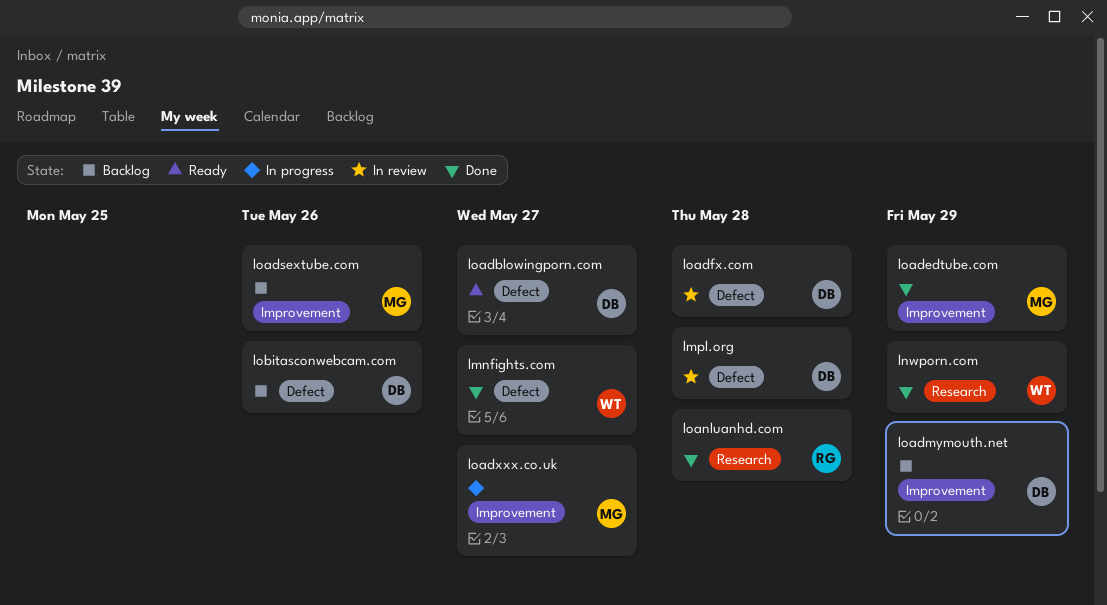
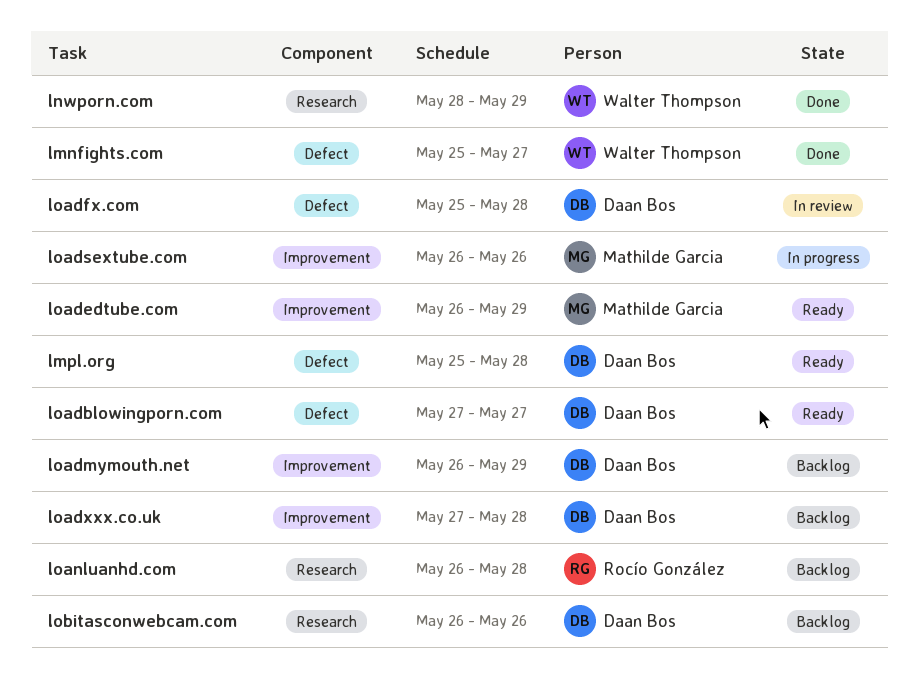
lmpl.org, status: In review -> Ready
loadedtube.com, status: Done -> Ready
loadsextube.com, status: Backlog -> In progress
loadxxx.co.uk, status: In progress -> Backlog
loadxxx.co.uk, owner: Mathilde Garcia -> Daan Bos
loadxxx.co.uk, due: May 27 -> May 28
loanluanhd.com, status: Done -> Backlog
lobitasconwebcam.com, label: Defect -> Research

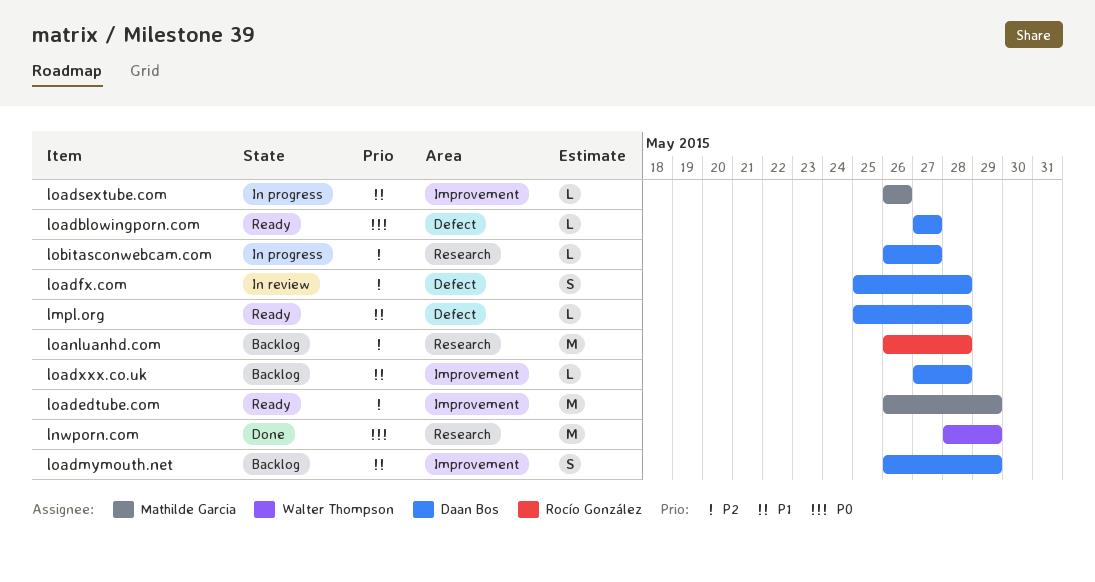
lmnfights.com: present -> none
lobitasconwebcam.com, status: Backlog -> In progress
lobitasconwebcam.com, due: May 26 -> May 27

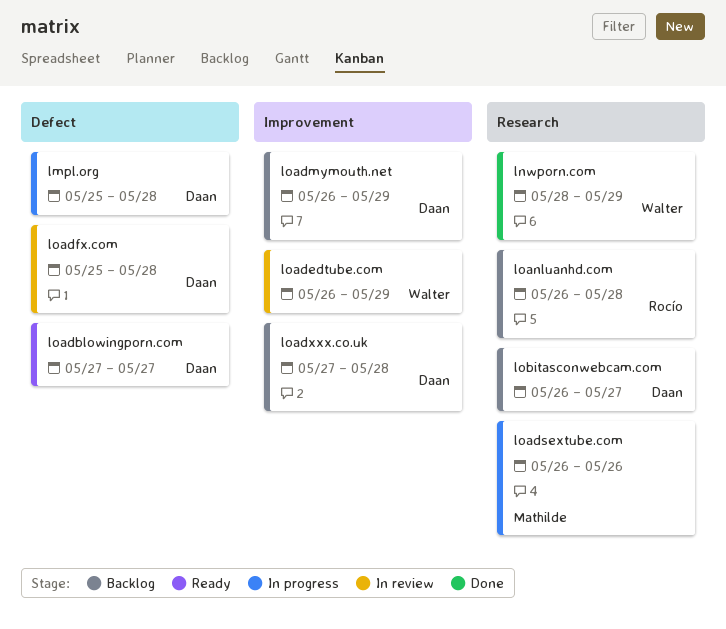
lmpl.org, status: Ready -> In progress
loadedtube.com, status: Ready -> In review
loadedtube.com, owner: Mathilde Garcia -> Walter Thompson
loadsextube.com, label: Improvement -> Research
lobitasconwebcam.com, status: In progress -> Backlog

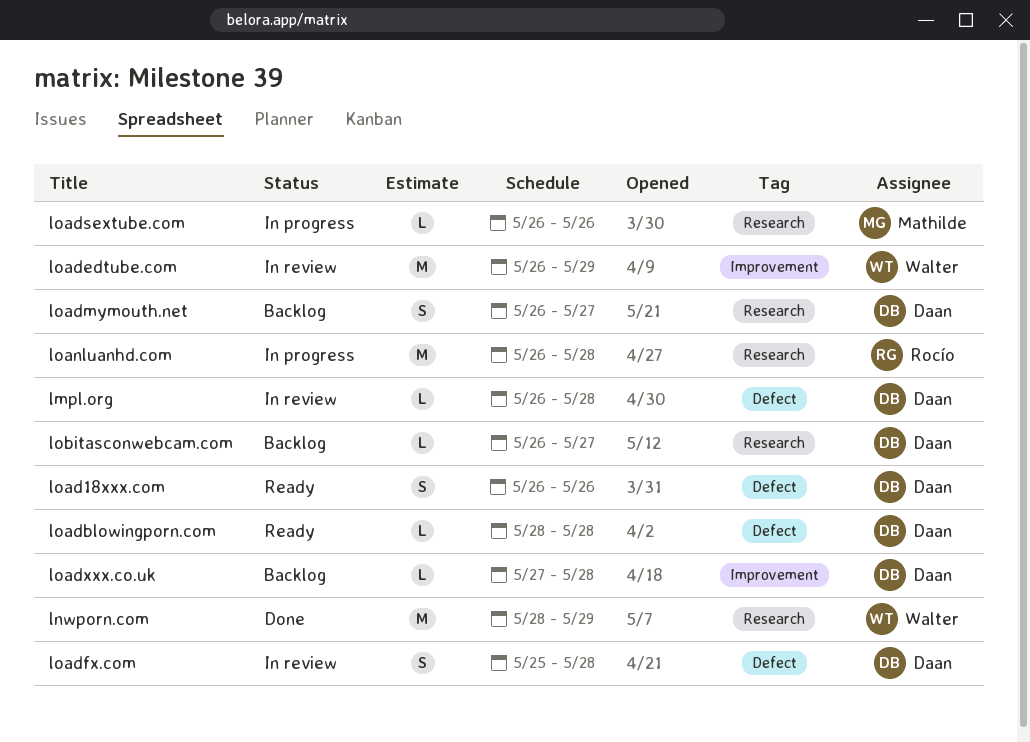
lmpl.org, status: In progress -> In review
lmpl.org, start: May 25 -> May 26
load18xxx.com: none -> present
loadblowingporn.com, start: May 27 -> May 28
loadblowingporn.com, due: May 27 -> May 28
loadmymouth.net, label: Improvement -> Research
loadmymouth.net, due: May 29 -> May 27
loanluanhd.com, status: Backlog -> In progress

